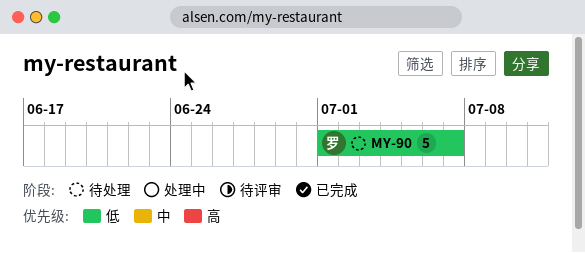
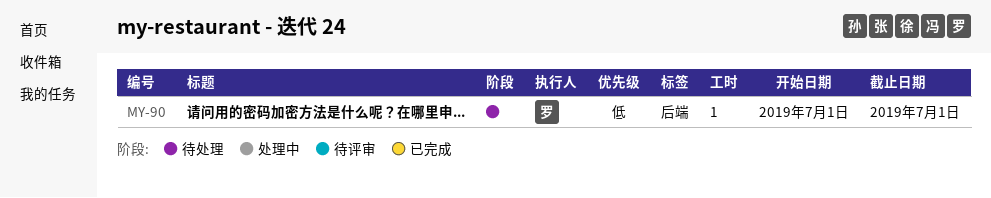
MY-90, estimate: 5 -> 1
MY-90, due: Jul 7 -> Jul 1

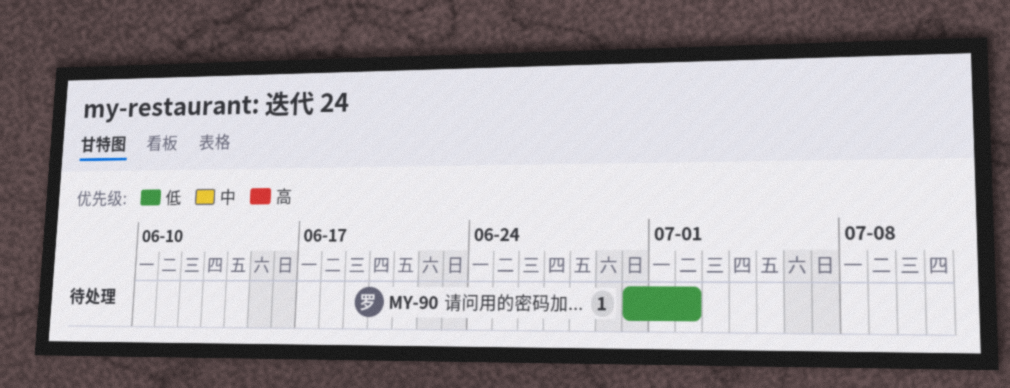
MY-90, start: Jul 1 -> Jun 30
MY-90, due: Jul 1 -> Jul 2

